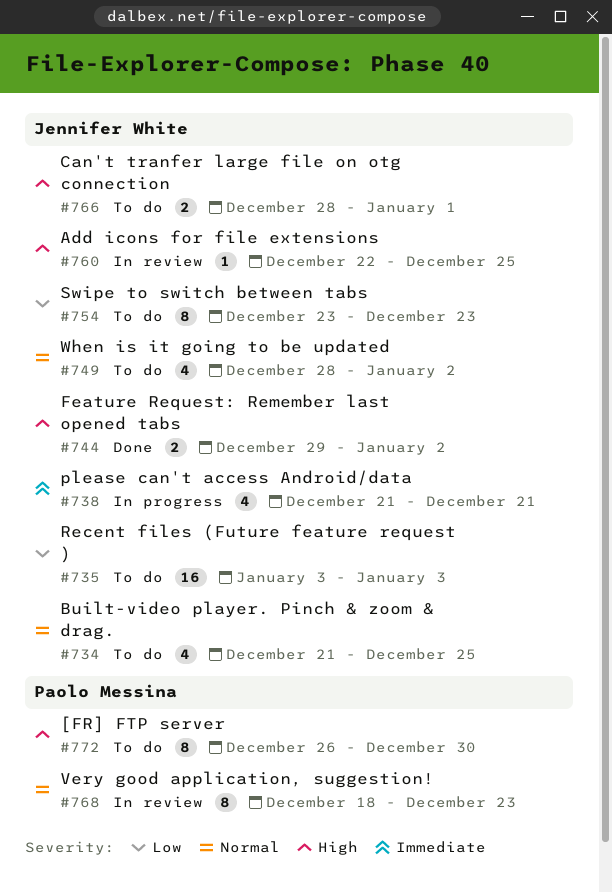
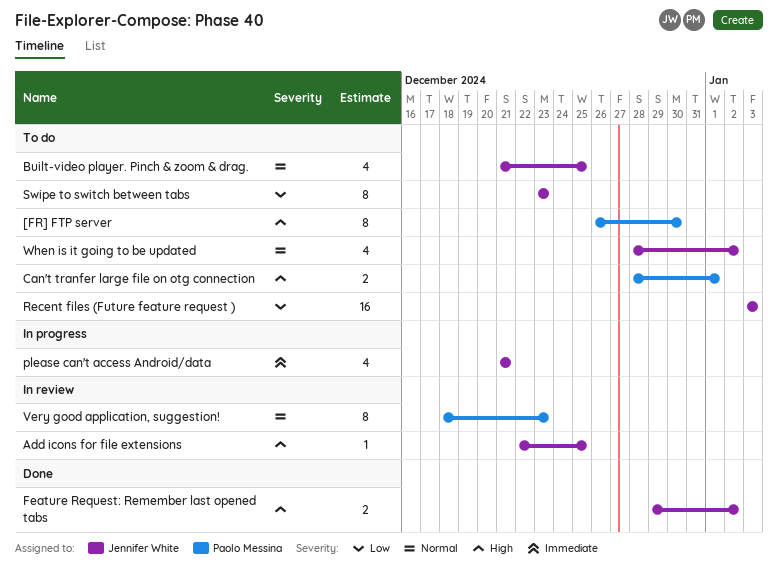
Can't tranfer large file on otg connection, owner: Jennifer White -> Paolo Messina

